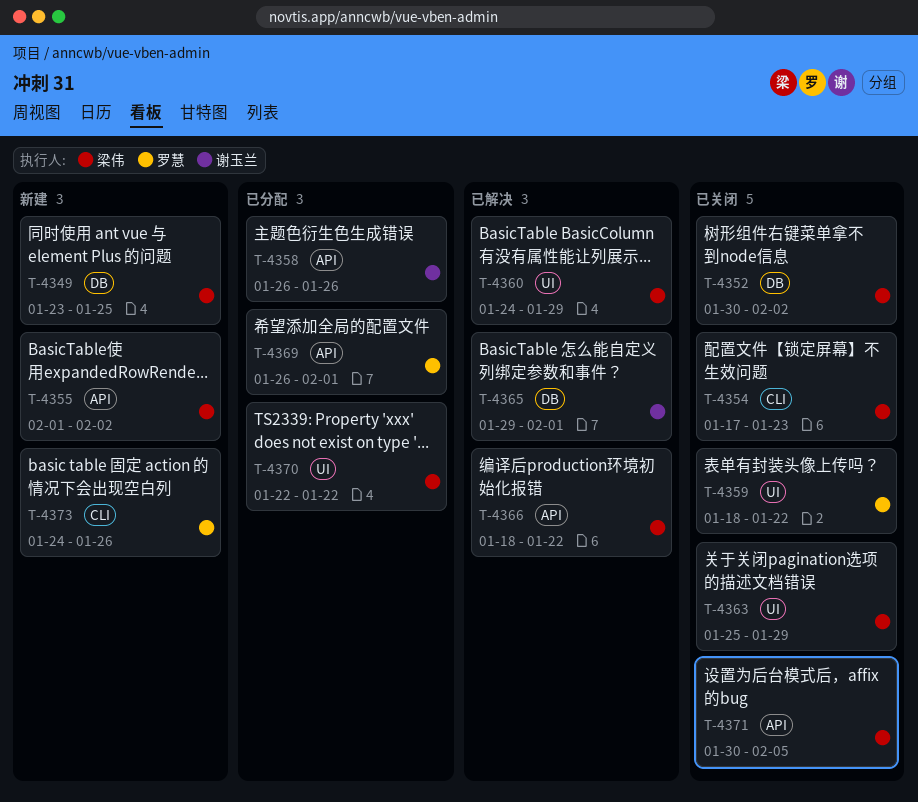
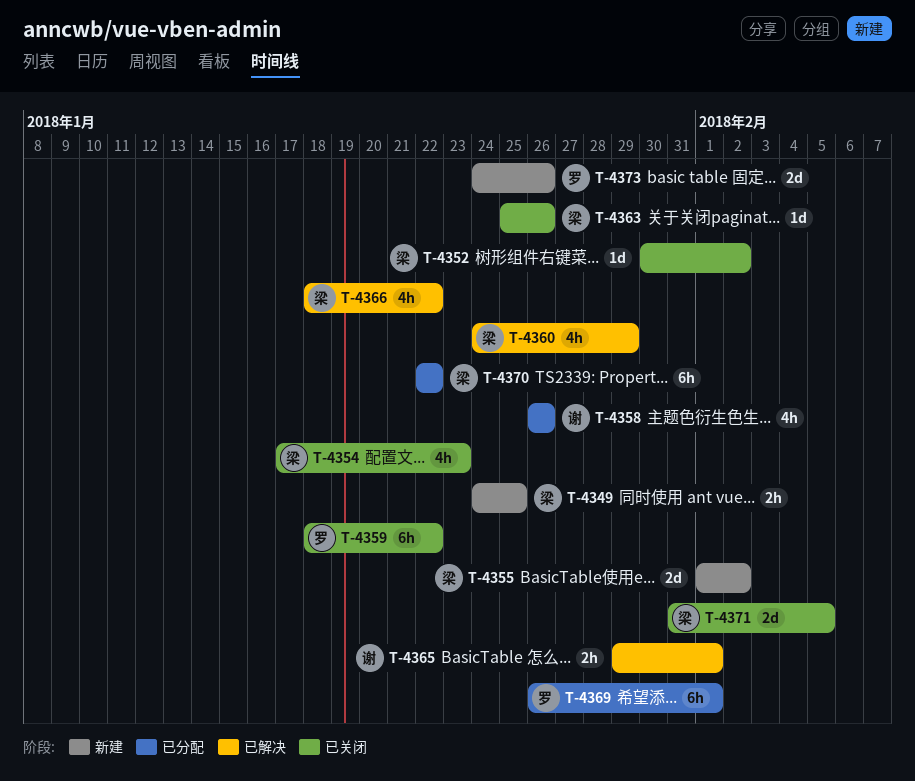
T-4349, start: Jan 23 -> Jan 24
T-4363, due: Jan 29 -> Jan 26
T-4371, start: Jan 30 -> Jan 31

